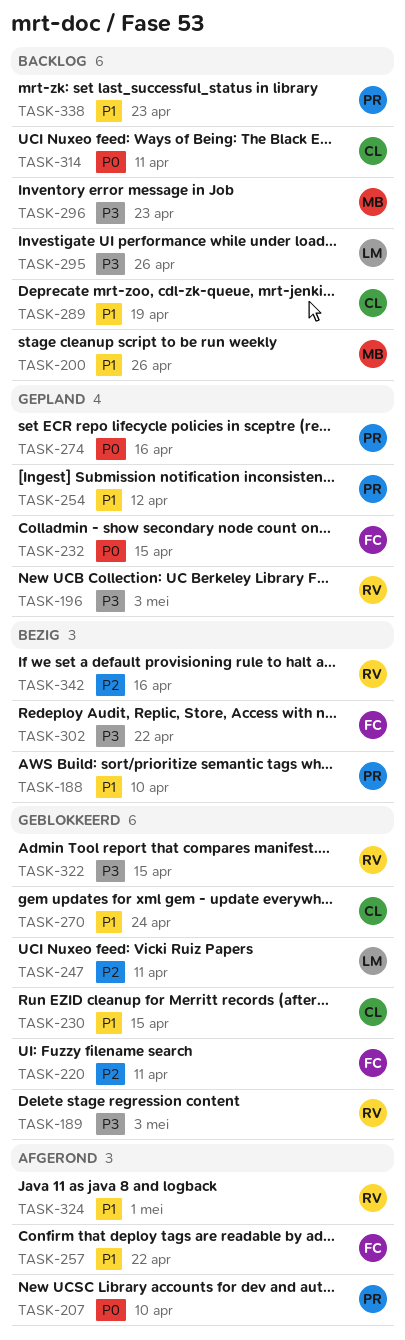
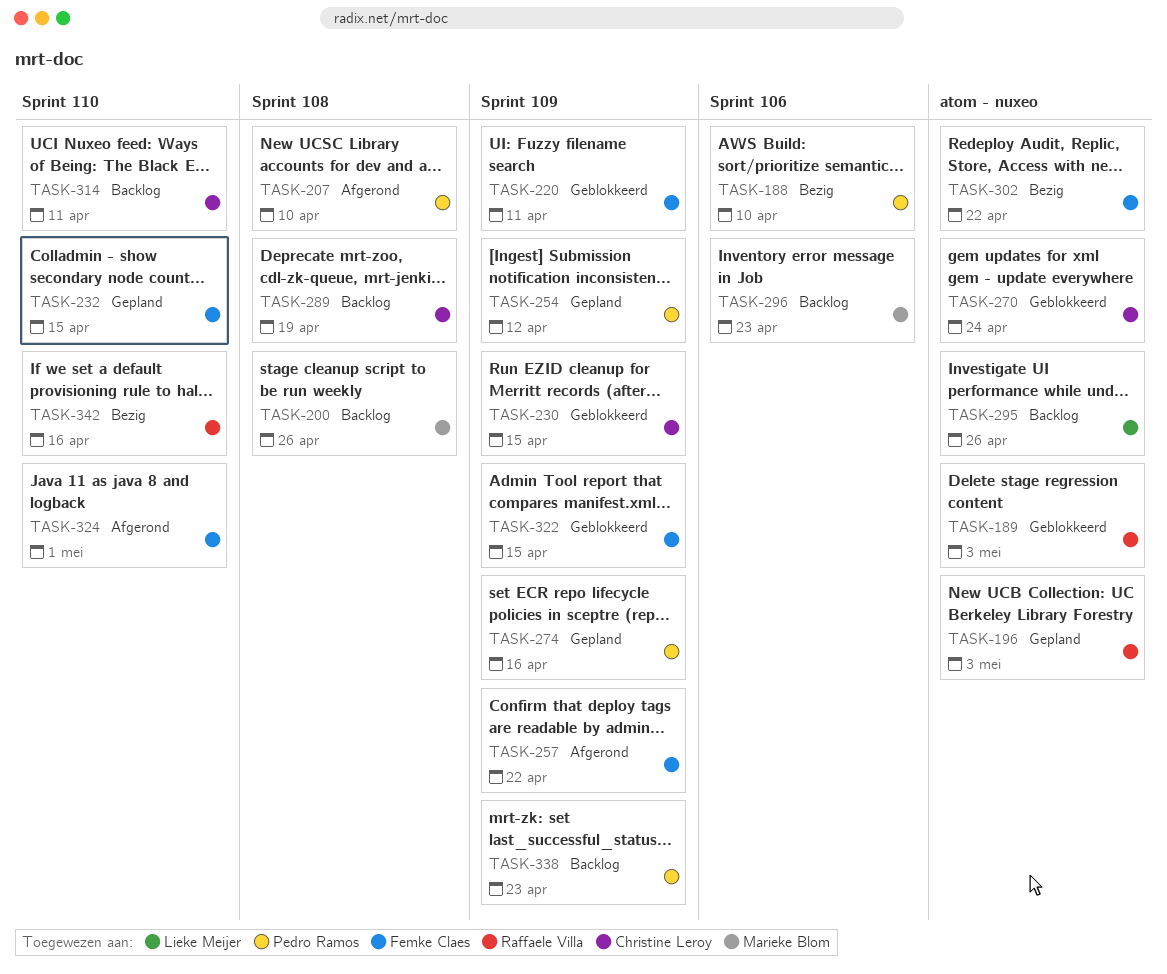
TASK-247: present -> none
TASK-322, owner: Raffaele Villa -> Femke Claes
TASK-324, owner: Raffaele Villa -> Femke Claes

